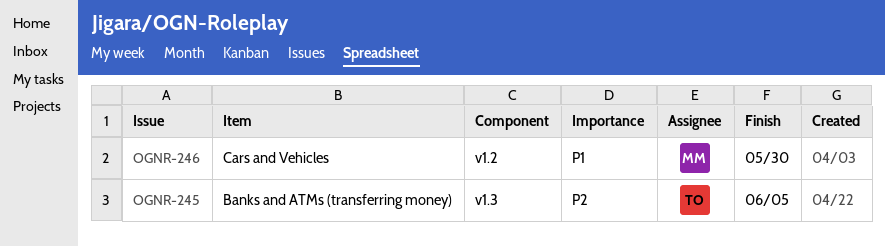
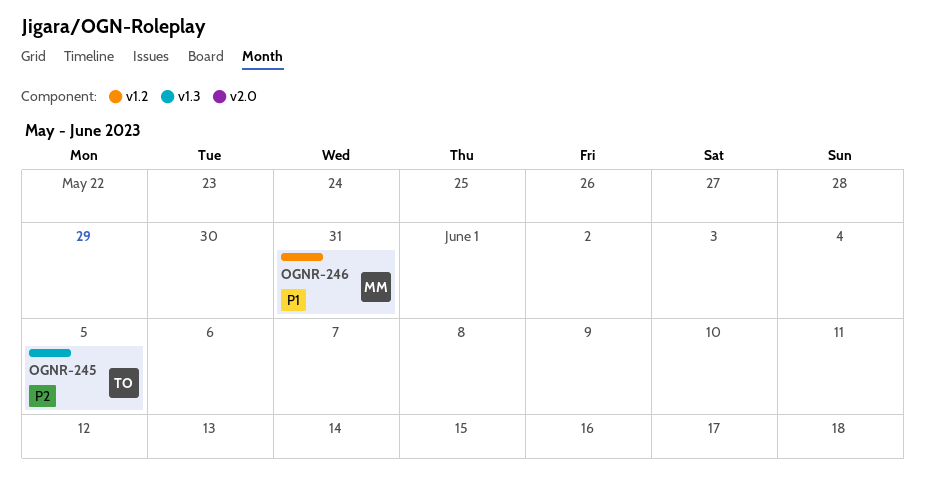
OGNR-246, due: May 30 -> May 31

